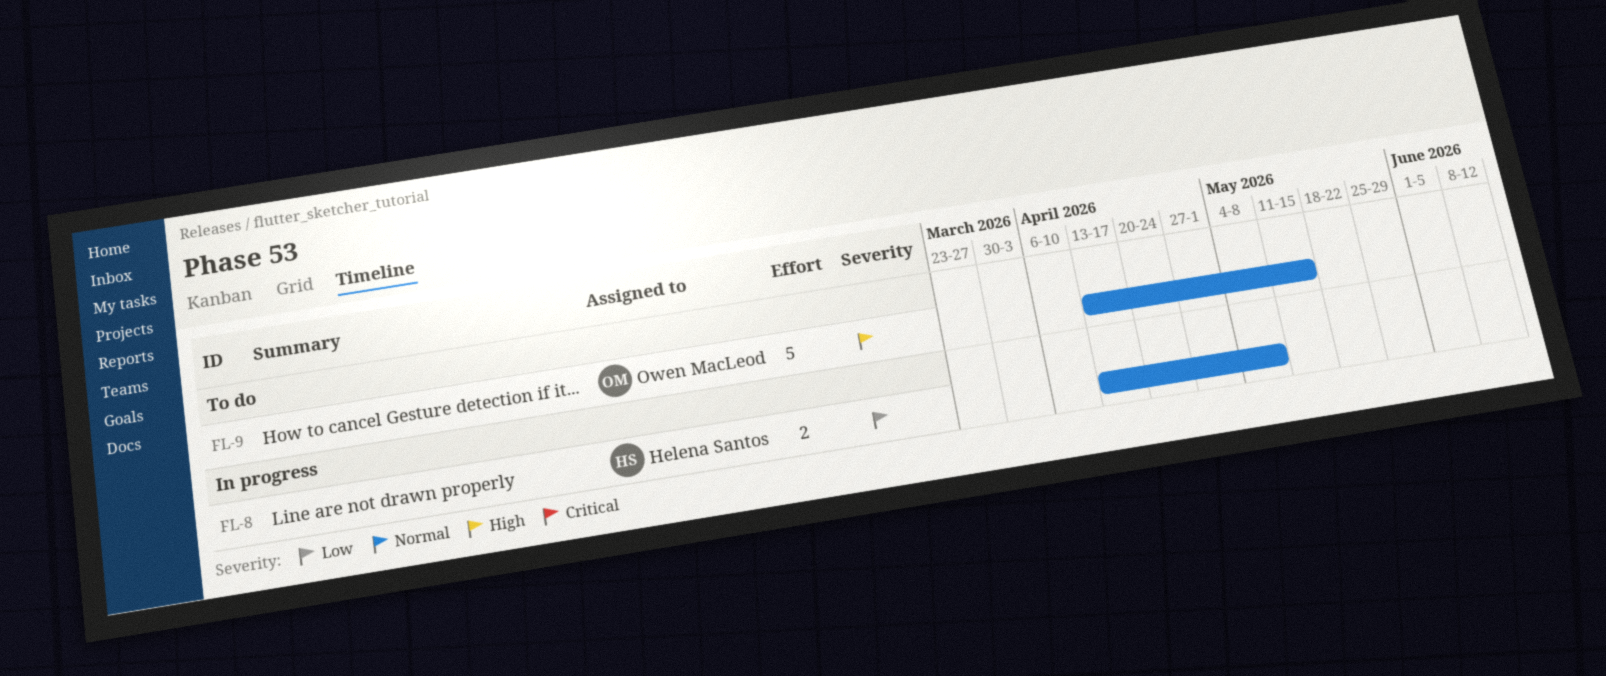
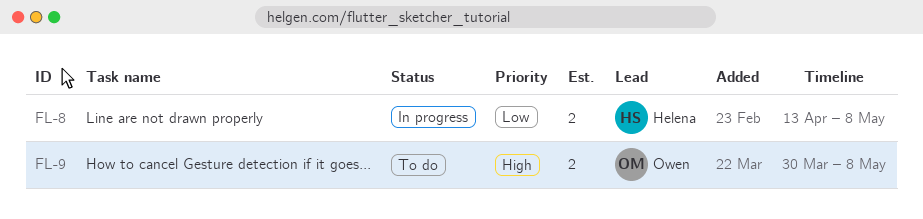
FL-9, estimate: 5 -> 2
FL-9, start: Apr 13 -> Mar 30
FL-9, due: May 15 -> May 8

